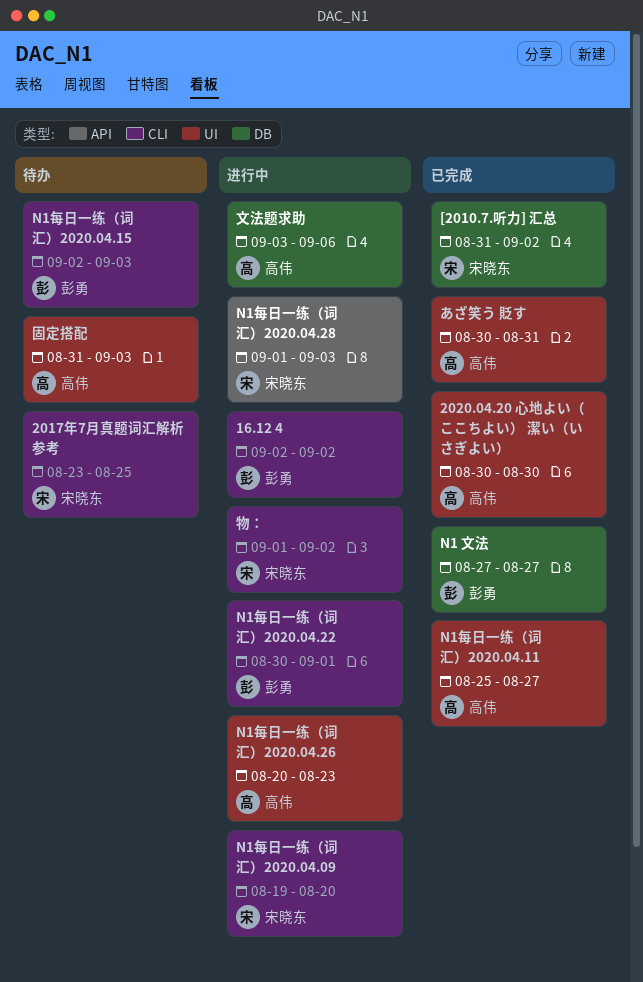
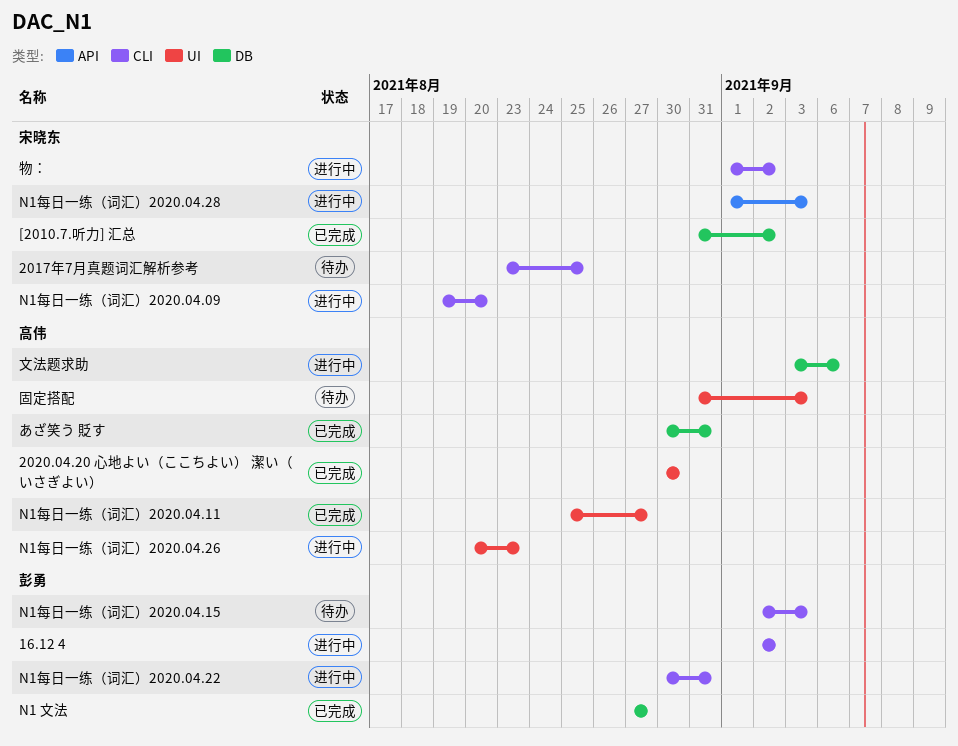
N1每日一练（词汇）2020.04.22, due: Sep 1 -> Aug 31
あざ笑う 貶す, label: UI -> DB

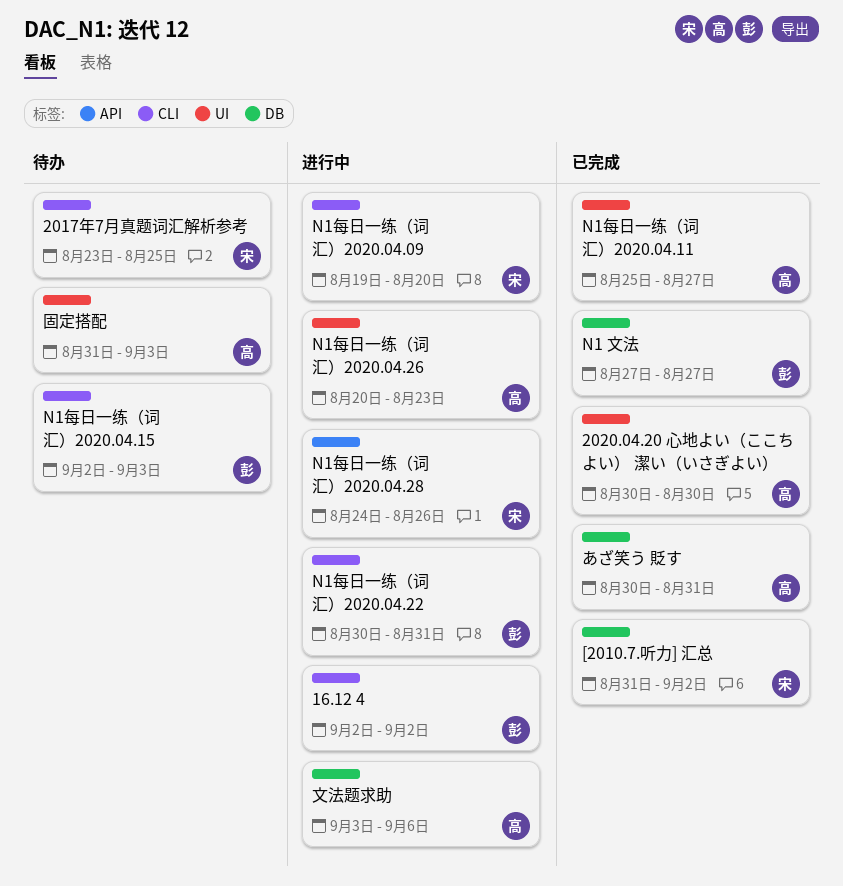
N1每日一练（词汇）2020.04.28, start: Sep 1 -> Aug 24
N1每日一练（词汇）2020.04.28, due: Sep 3 -> Aug 26
物：: present -> none

